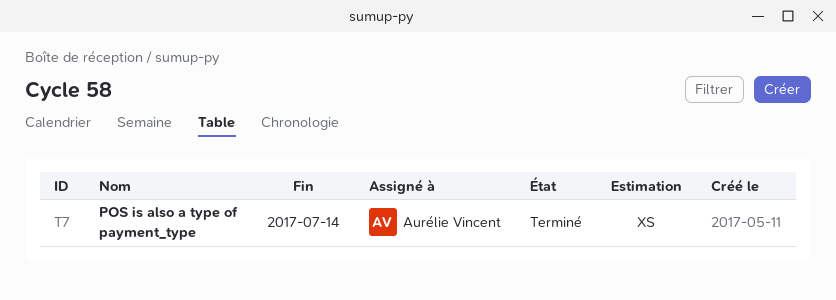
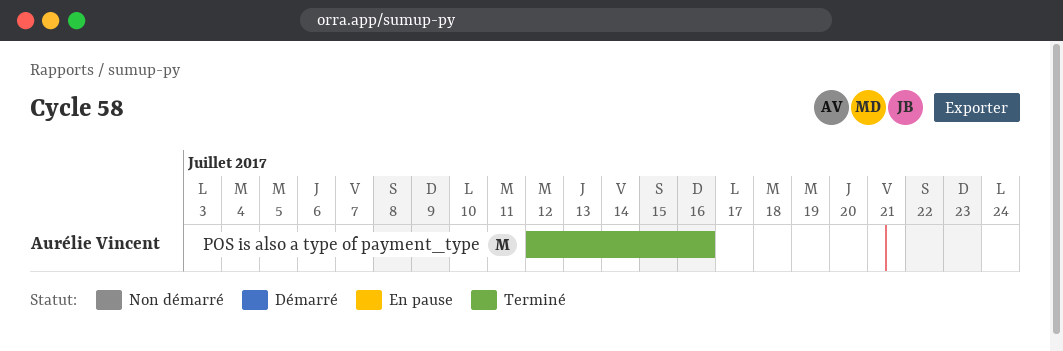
POS is also a type of payment_type, estimate: XS -> M
POS is also a type of payment_type, due: Jul 14 -> Jul 16

